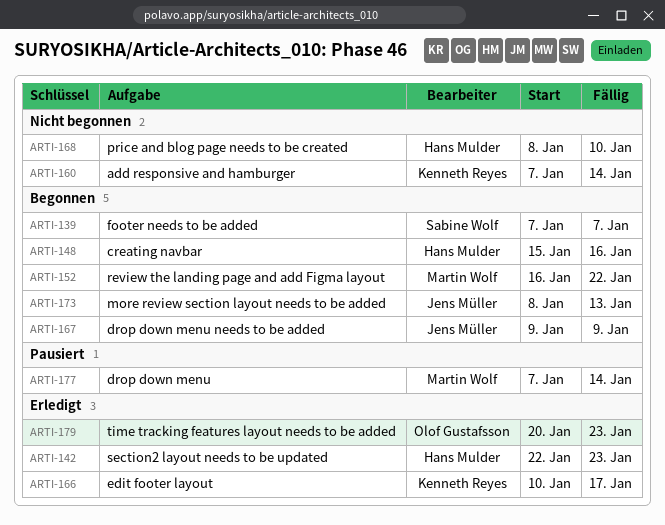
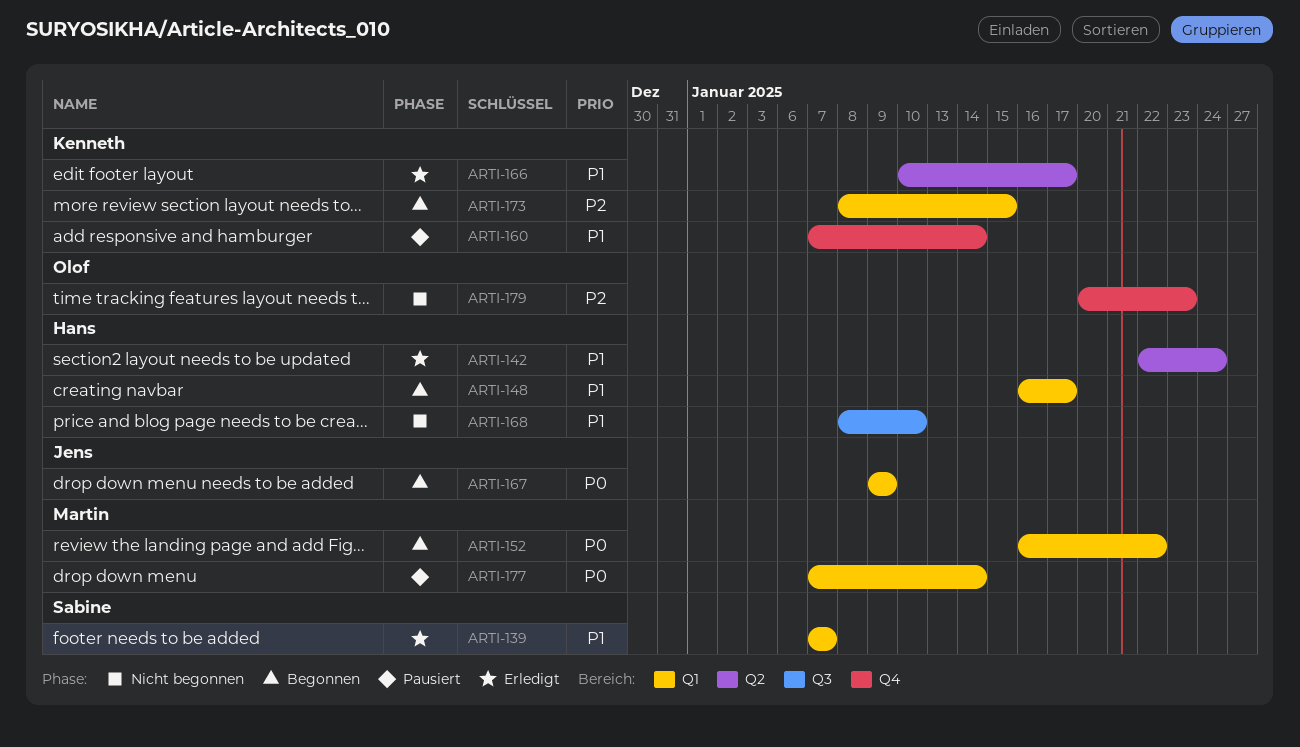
ARTI-139, status: Begonnen -> Erledigt
ARTI-142, due: Jan 23 -> Jan 24
ARTI-148, start: Jan 15 -> Jan 16
ARTI-148, due: Jan 16 -> Jan 17
ARTI-160, status: Nicht begonnen -> Pausiert
ARTI-173, owner: Jens Müller -> Kenneth Reyes
ARTI-173, due: Jan 13 -> Jan 15
ARTI-179, status: Erledigt -> Nicht begonnen

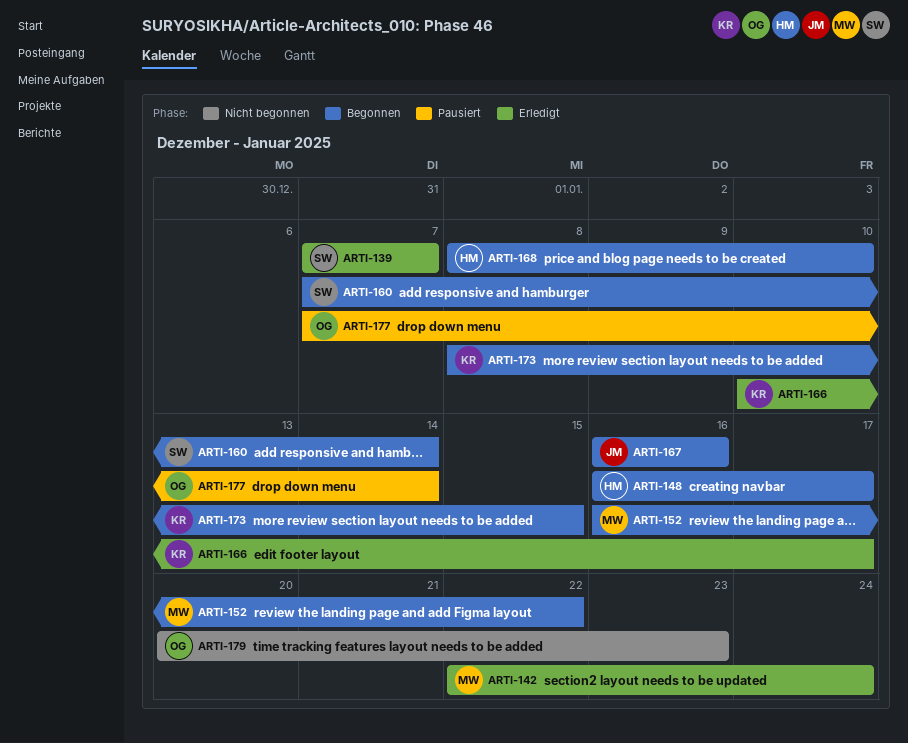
ARTI-142, owner: Hans -> Martin
ARTI-160, status: Pausiert -> Begonnen
ARTI-160, owner: Kenneth -> Sabine
ARTI-167, start: Jan 9 -> Jan 16
ARTI-167, due: Jan 9 -> Jan 16
ARTI-168, status: Nicht begonnen -> Begonnen
ARTI-177, owner: Martin -> Olof

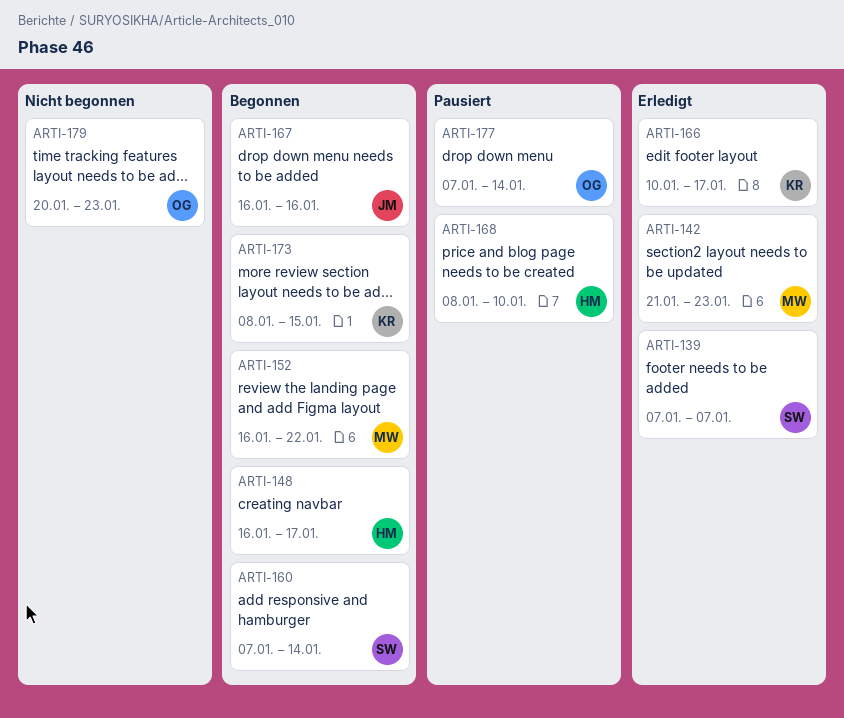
ARTI-142, start: Jan 22 -> Jan 21
ARTI-142, due: Jan 24 -> Jan 23
ARTI-168, status: Begonnen -> Pausiert

